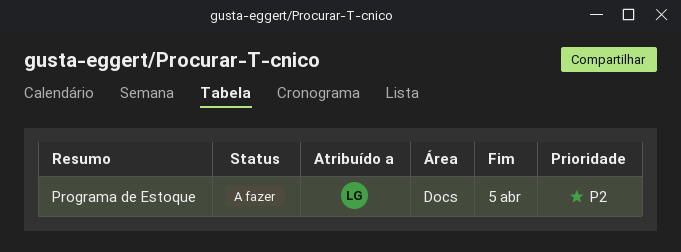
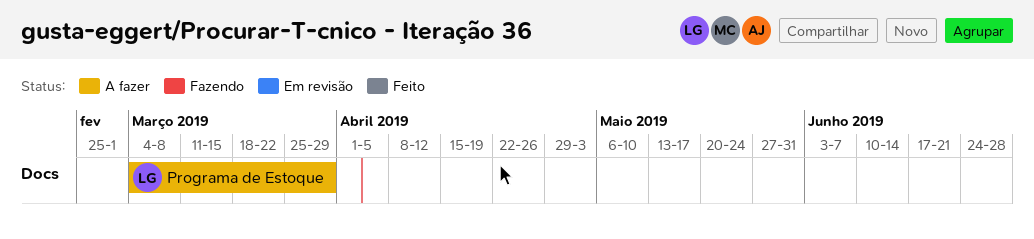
Programa de Estoque, due: Apr 5 -> Mar 29

